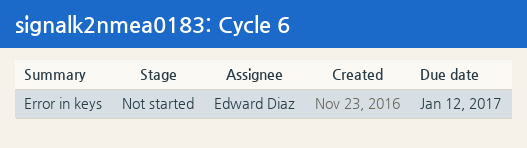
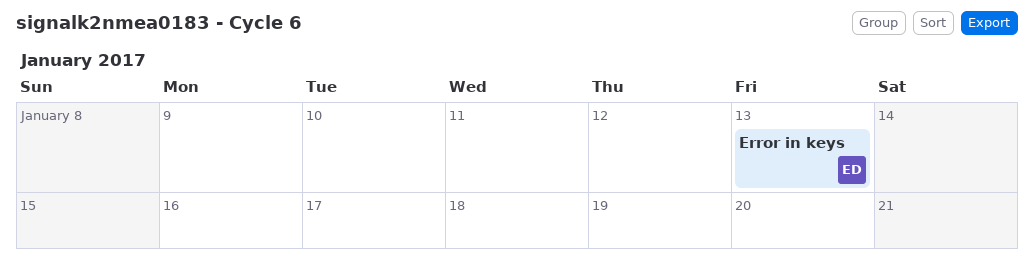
Error in keys, due: Jan 12 -> Jan 13

